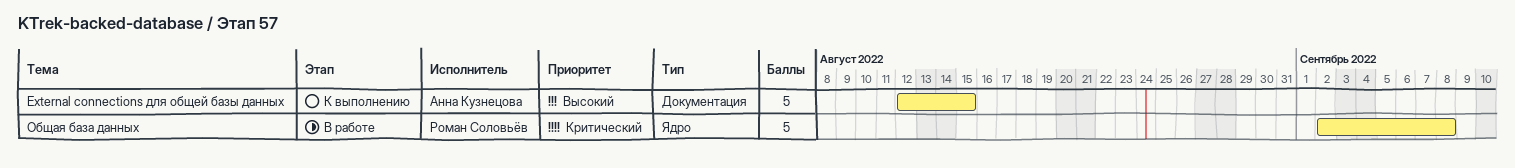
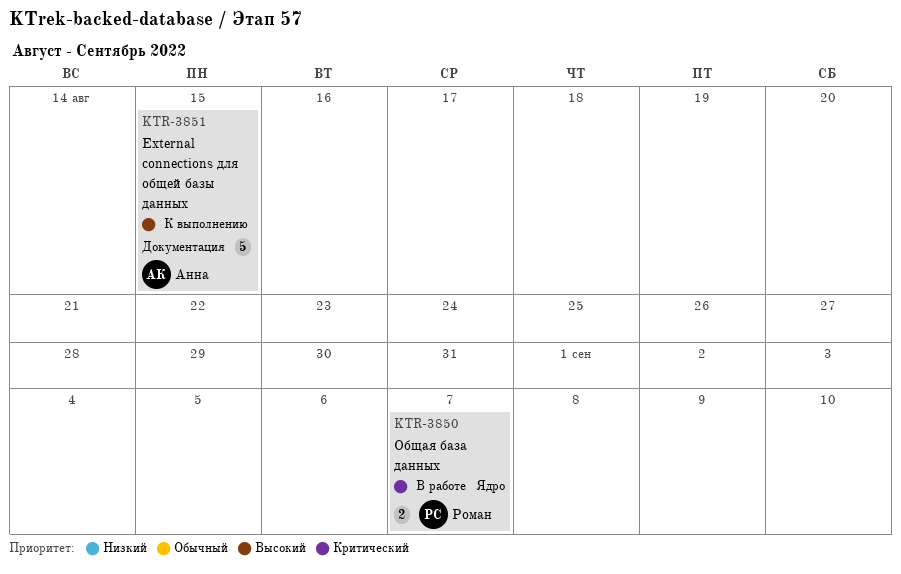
Общая база данных, estimate: 5 -> 2
Общая база данных, due: Sep 8 -> Sep 7

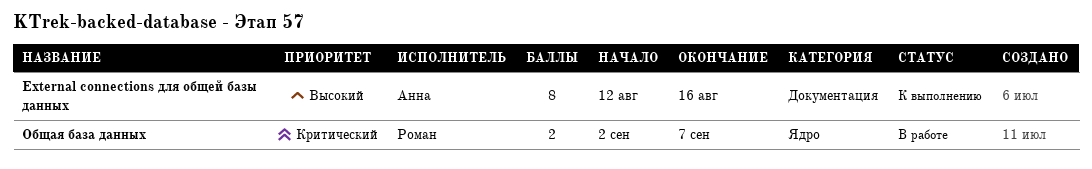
External connections для общей базы данных, estimate: 5 -> 8
External connections для общей базы данных, due: Aug 15 -> Aug 16

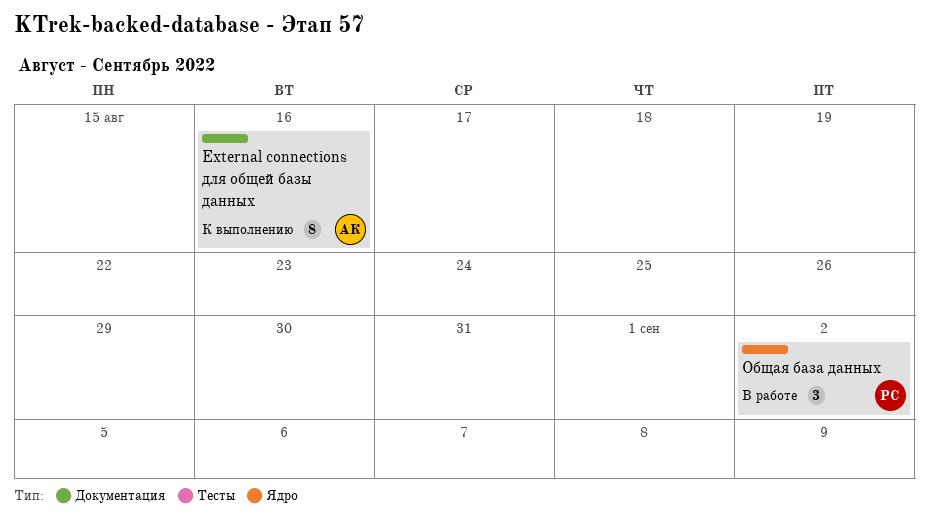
Общая база данных, estimate: 2 -> 3
Общая база данных, due: Sep 7 -> Sep 2

